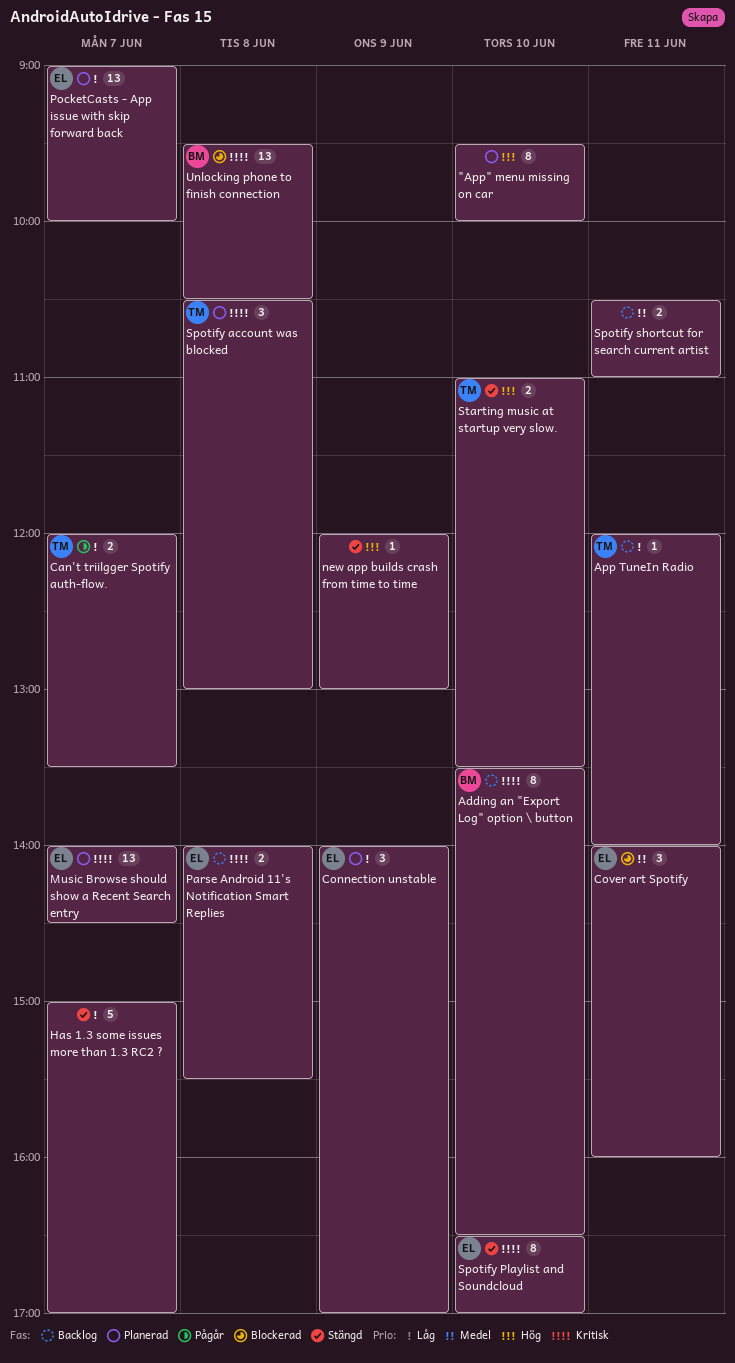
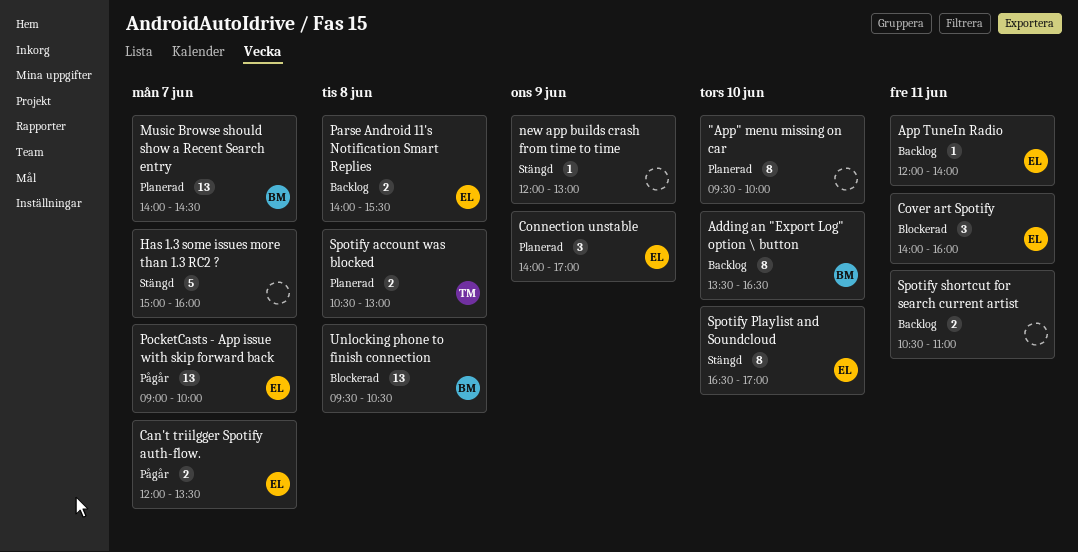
App TuneIn Radio, owner: TM -> EL
Can't triilgger Spotify auth-flow., owner: TM -> EL
Has 1.3 some issues more than 1.3 RC2 ?, ends: 17:00 -> 16:00
Music Browse should show a Recent Search entry, owner: EL -> BM
PocketCasts - App issue with skip forward back, status: Planerad -> Pågår
Spotify account was blocked, estimate: 3 -> 2
Starting music at startup very slow.: present -> none

